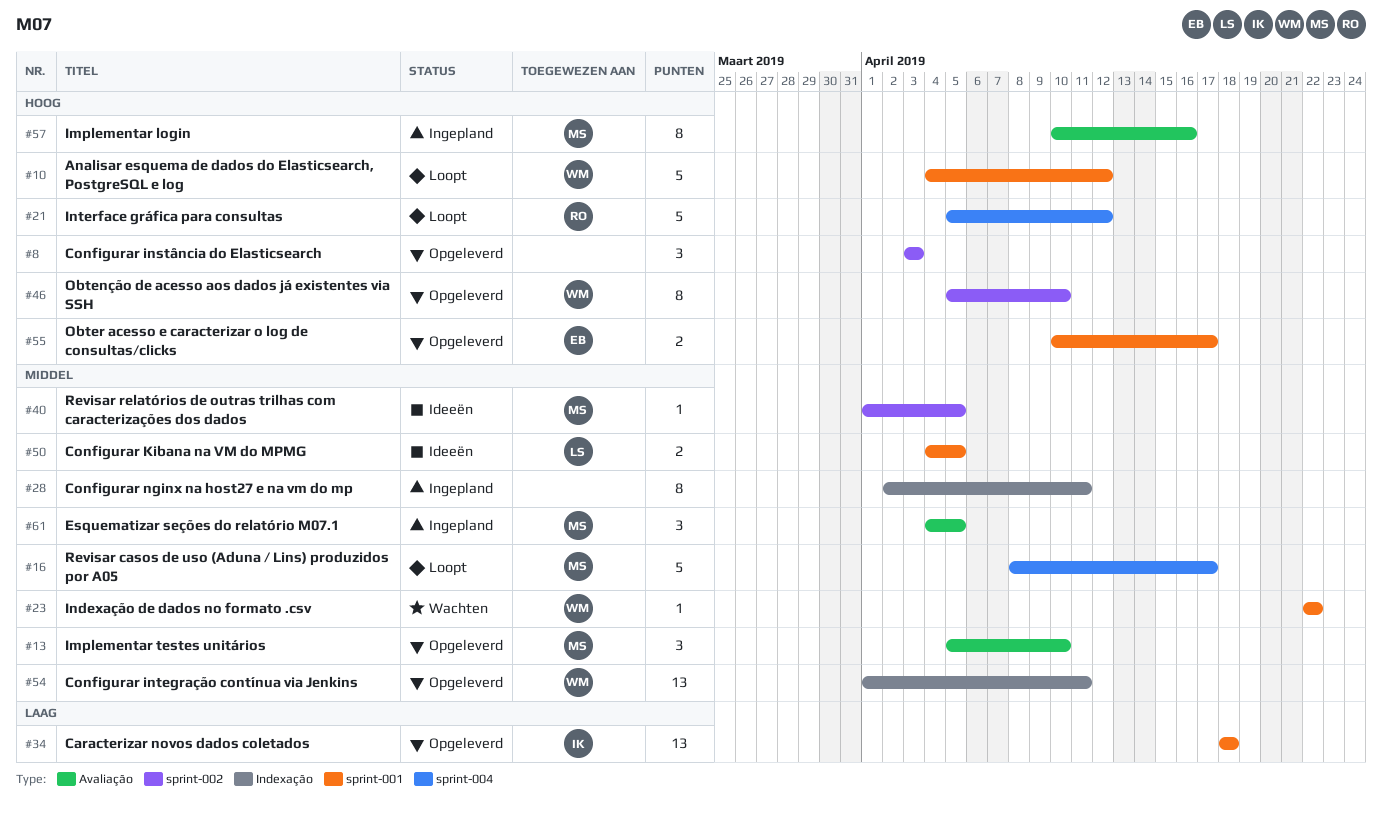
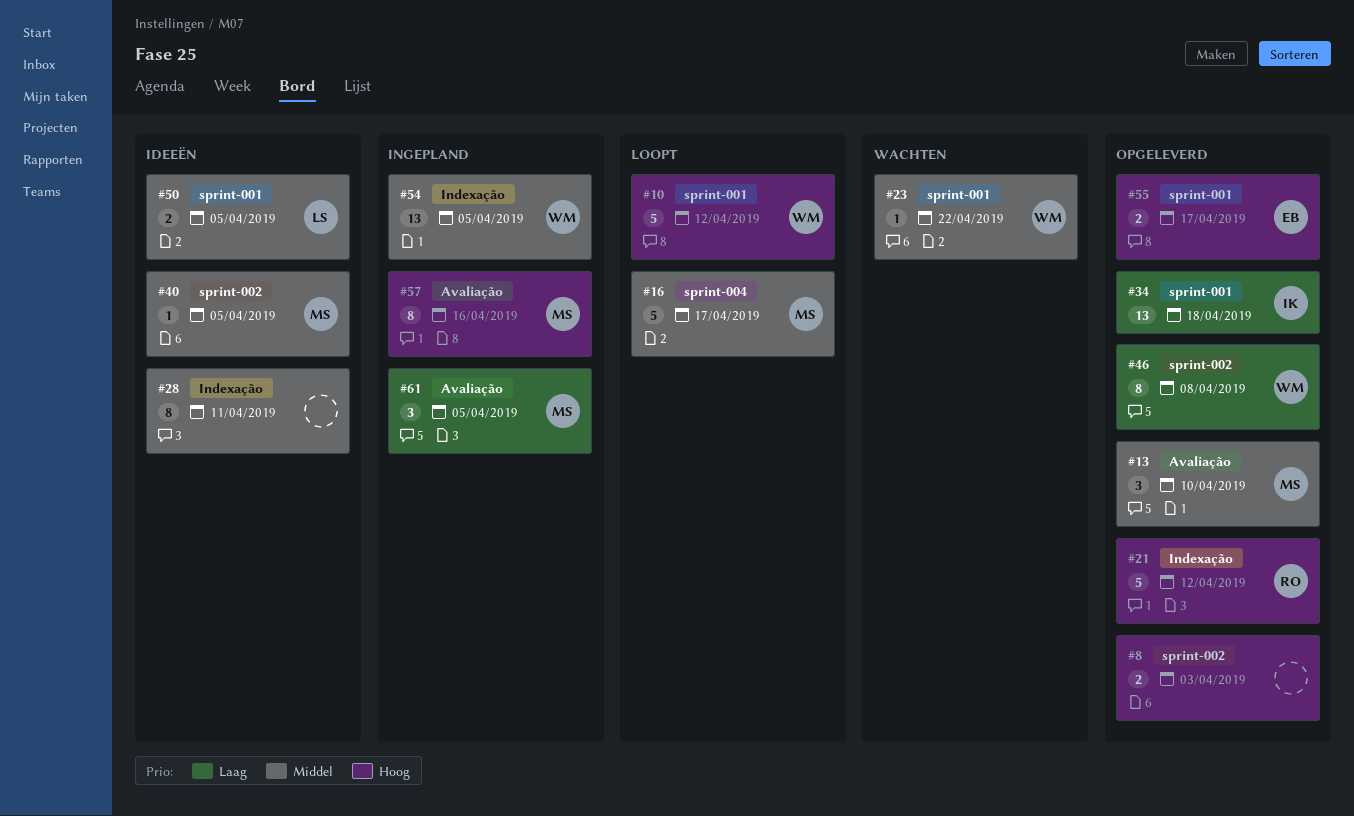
#8, estimate: 3 -> 2
#21, status: Loopt -> Opgeleverd
#21, label: sprint-004 -> Indexação
#28, status: Ingepland -> Ideeën
#46, priority: Hoog -> Laag
#46, due: Apr 10 -> Apr 8
#54, status: Opgeleverd -> Ingepland
#54, due: Apr 11 -> Apr 5
#61, priority: Middel -> Laag

